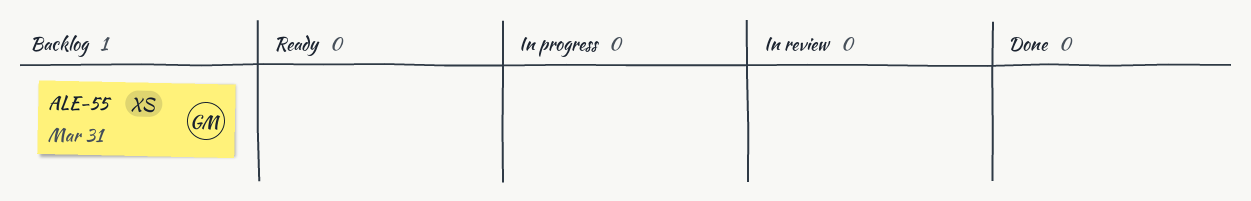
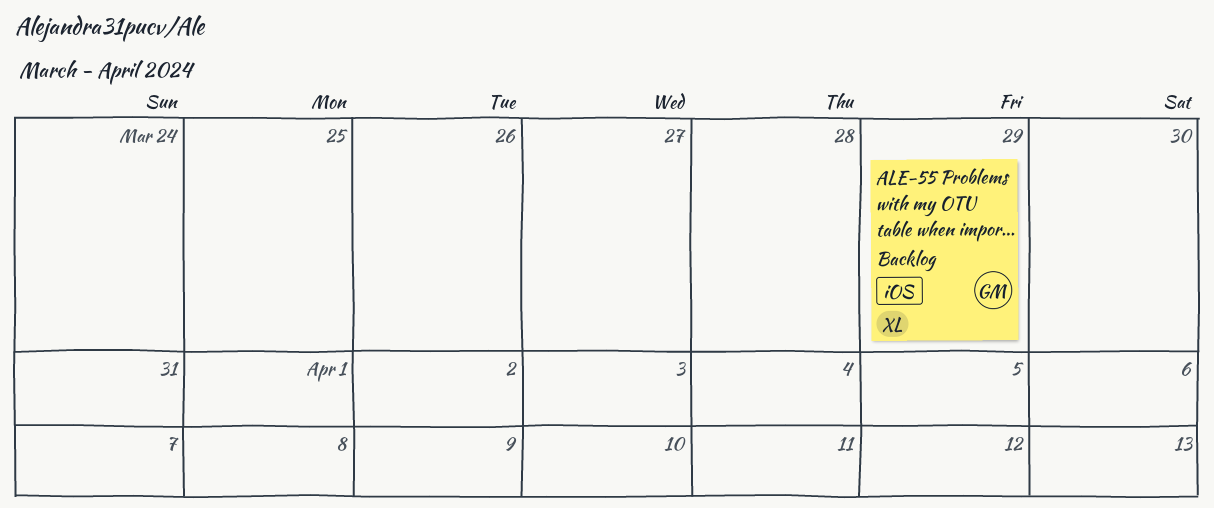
ALE-55, estimate: XS -> XL
ALE-55, due: Mar 31 -> Mar 29

